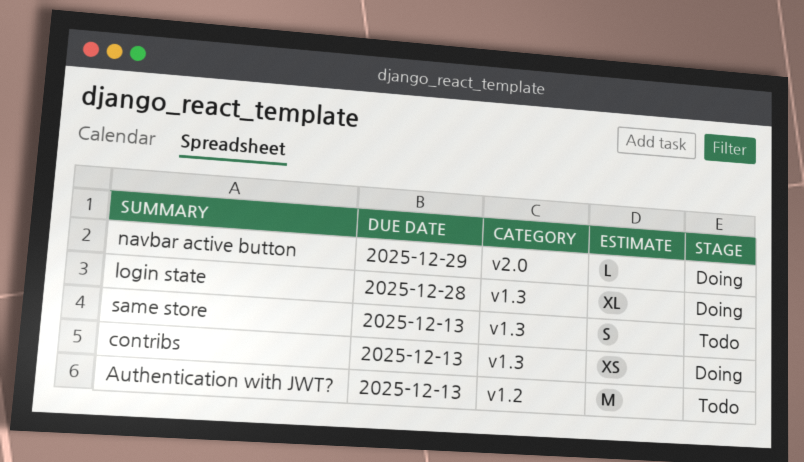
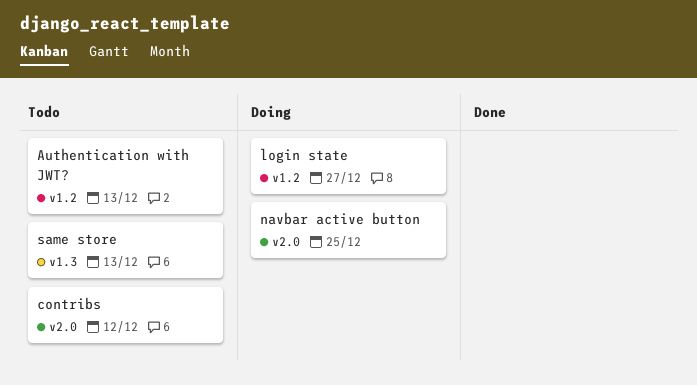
contribs, status: Doing -> Todo
contribs, label: v1.3 -> v2.0
contribs, due: Dec 13 -> Dec 12
login state, label: v1.3 -> v1.2
login state, due: Dec 28 -> Dec 27
navbar active button, due: Dec 29 -> Dec 25

